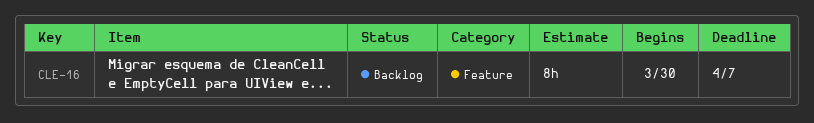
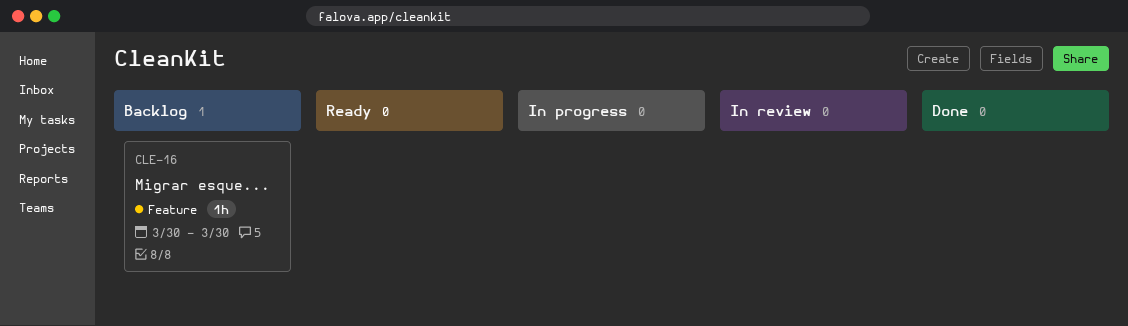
CLE-16, estimate: 8h -> 1h
CLE-16, due: Apr 7 -> Mar 30

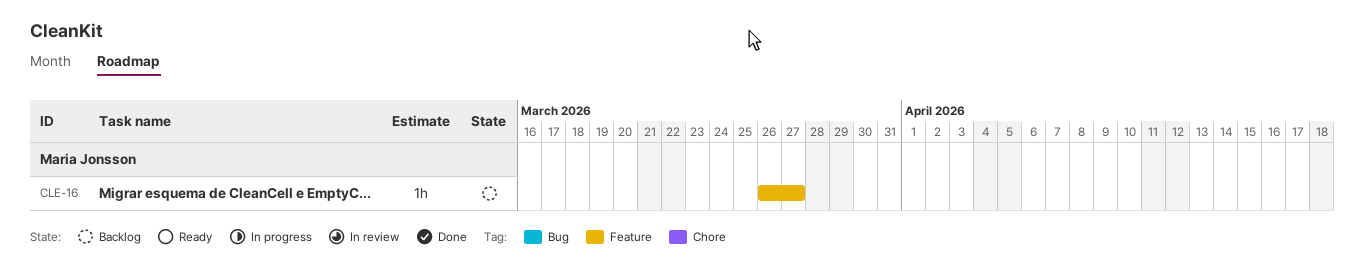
CLE-16, start: Mar 30 -> Mar 26
CLE-16, due: Mar 30 -> Mar 27

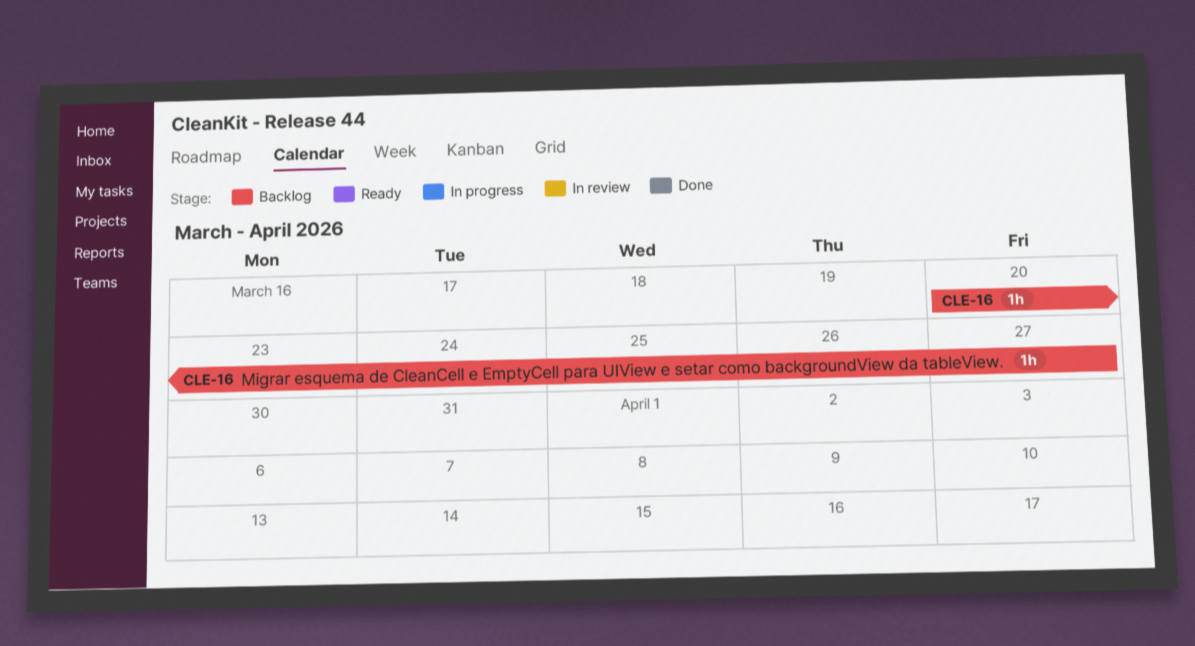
CLE-16, start: Mar 26 -> Mar 20

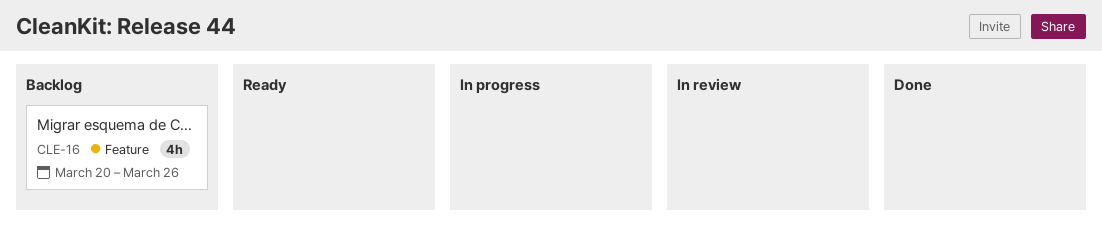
CLE-16, estimate: 1h -> 4h
CLE-16, due: Mar 27 -> Mar 26

